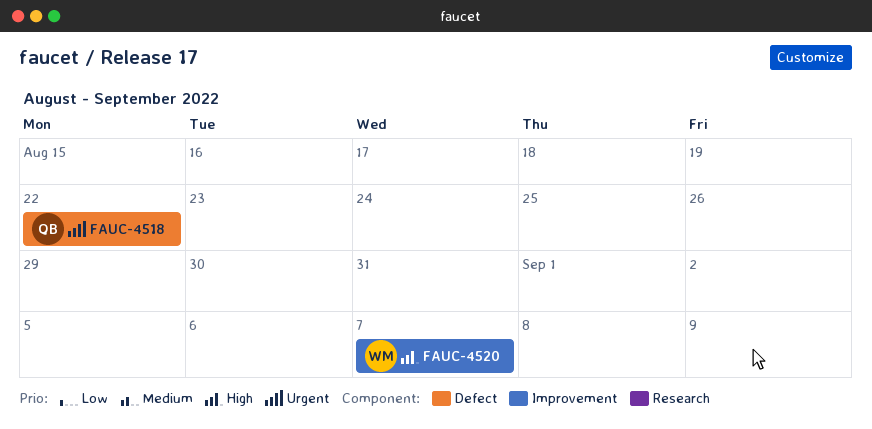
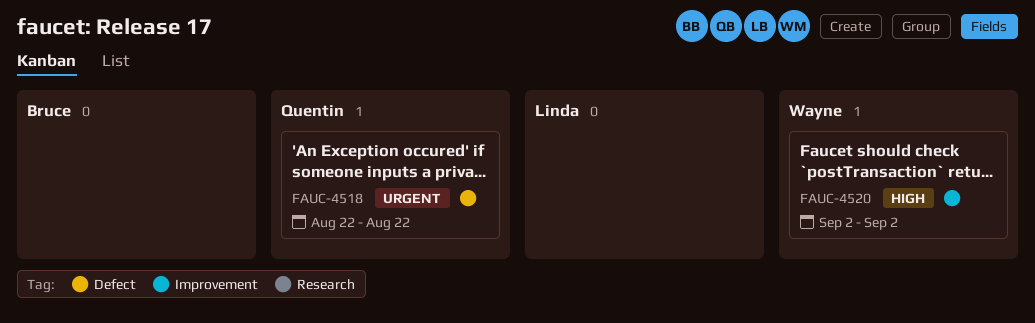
FAUC-4520, start: Sep 7 -> Sep 2
FAUC-4520, due: Sep 7 -> Sep 2

